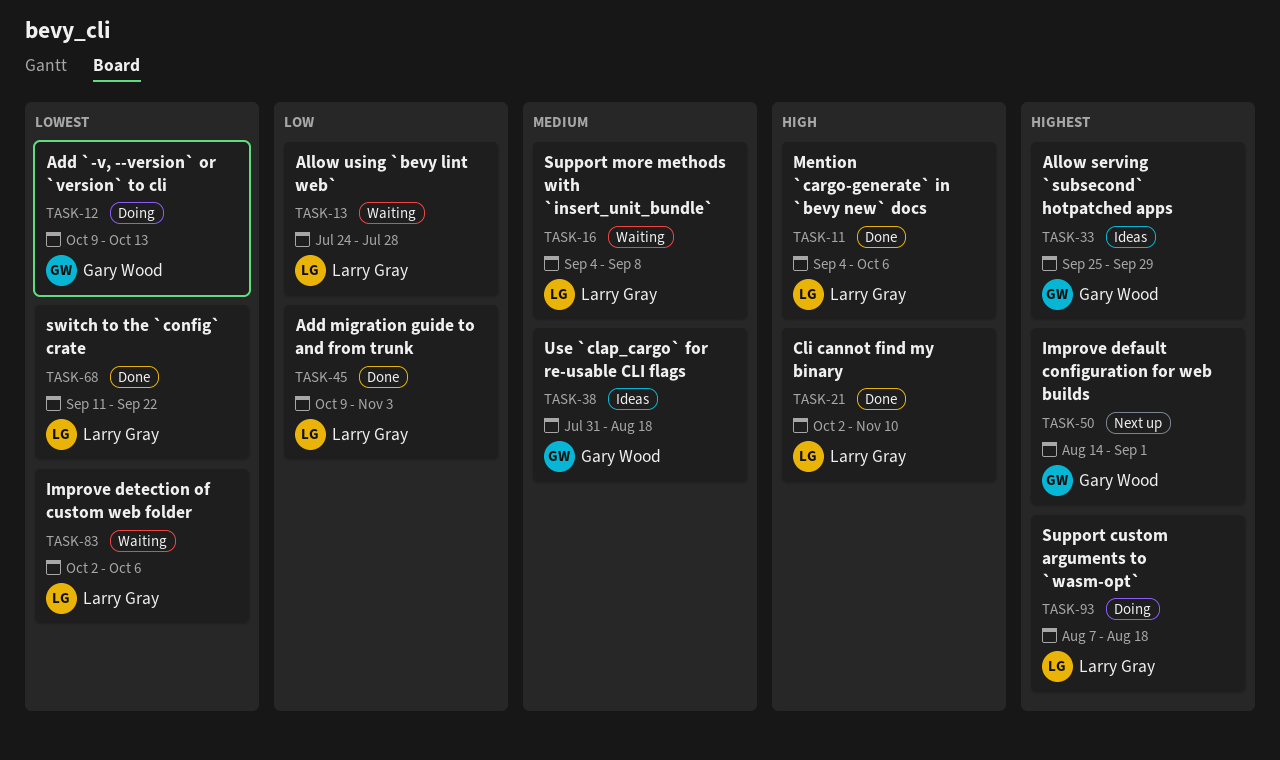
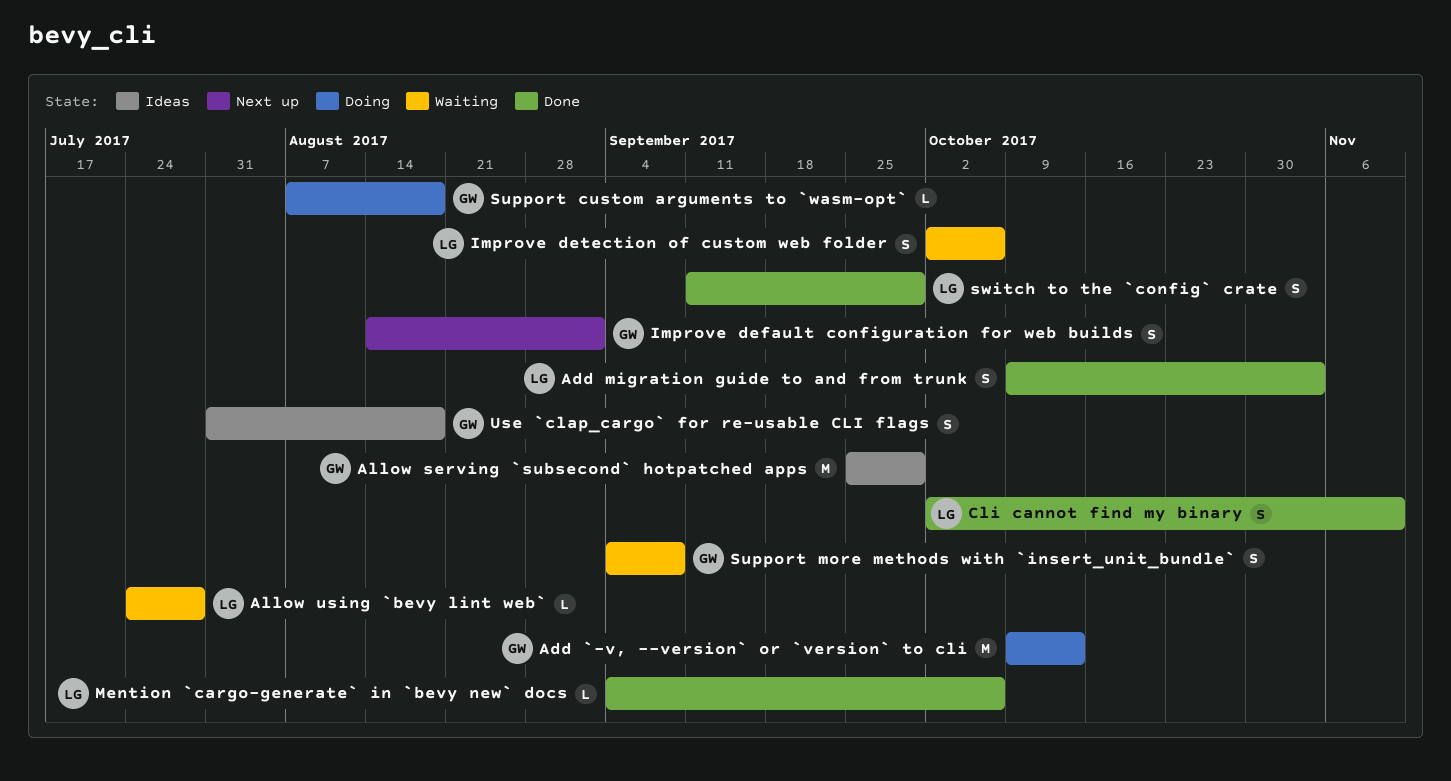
Support custom arguments to `wasm-opt`, owner: Larry Gray -> Gary Wood
Support more methods with `insert_unit_bundle`, owner: Larry Gray -> Gary Wood
switch to the `config` crate, due: Sep 22 -> Sep 29

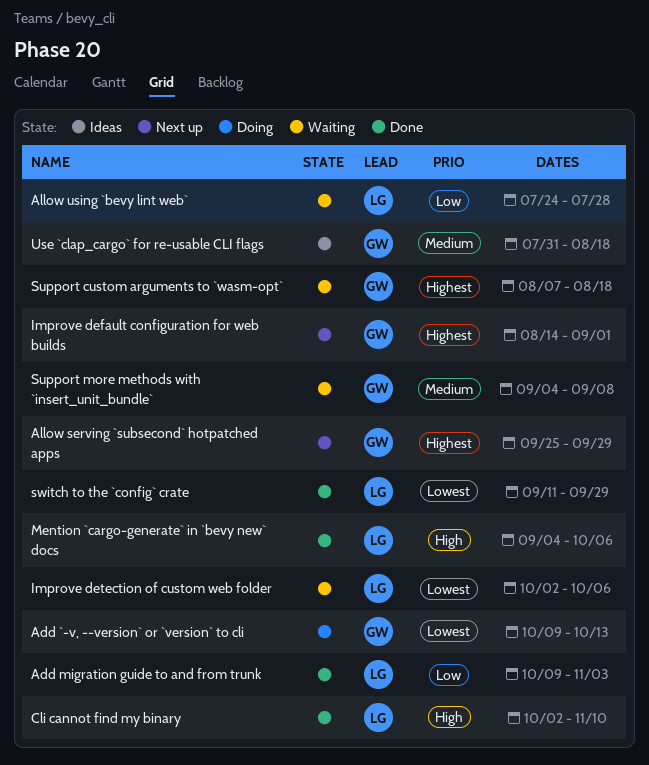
Allow serving `subsecond` hotpatched apps, status: Ideas -> Next up
Support custom arguments to `wasm-opt`, status: Doing -> Waiting

